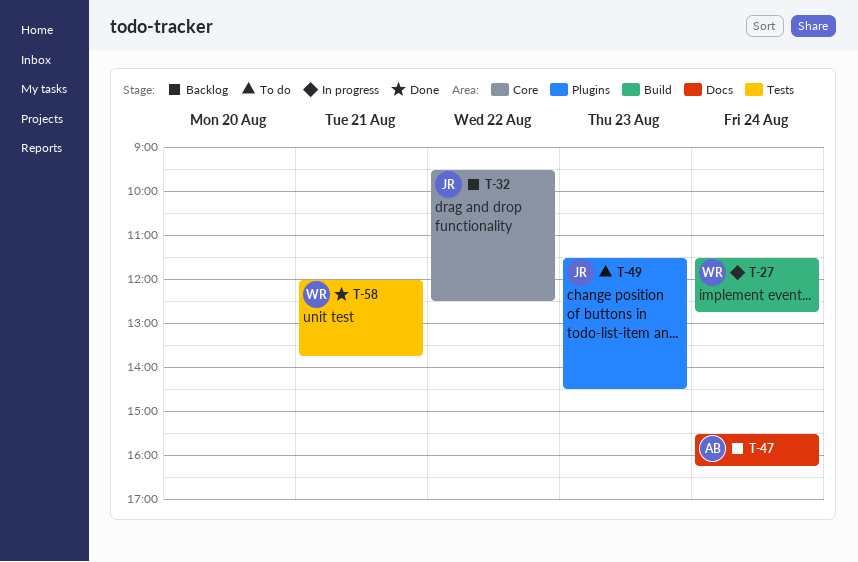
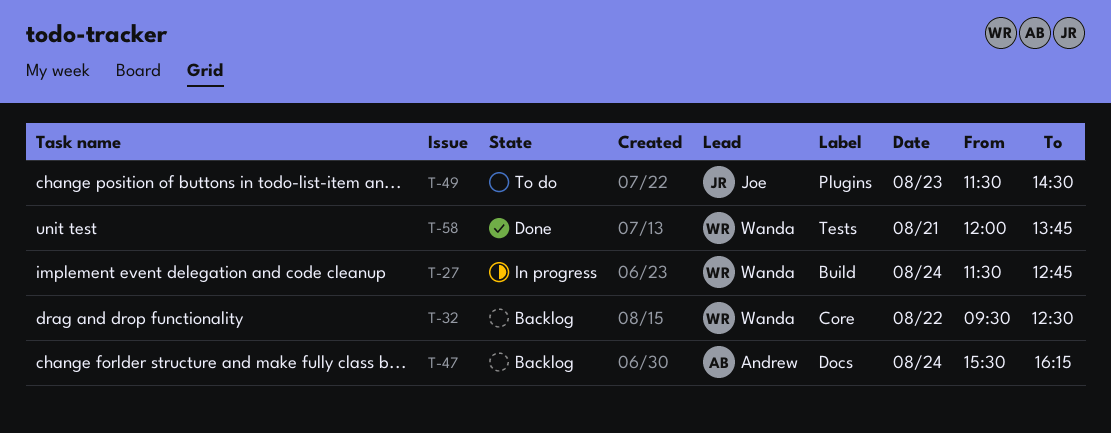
T-32, owner: Joe -> Wanda

